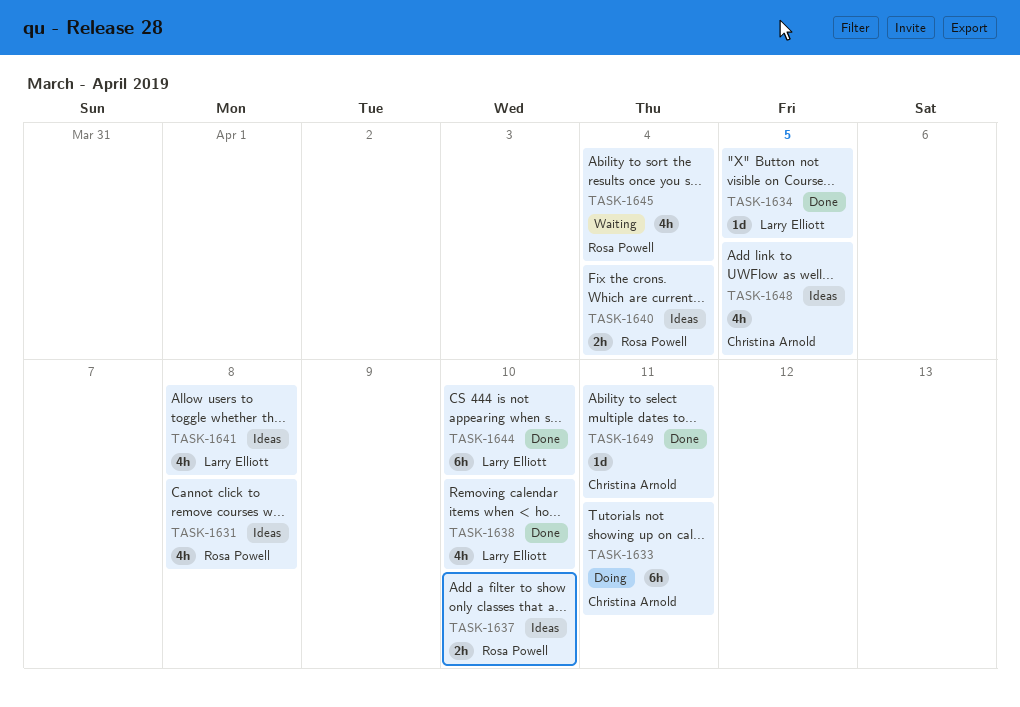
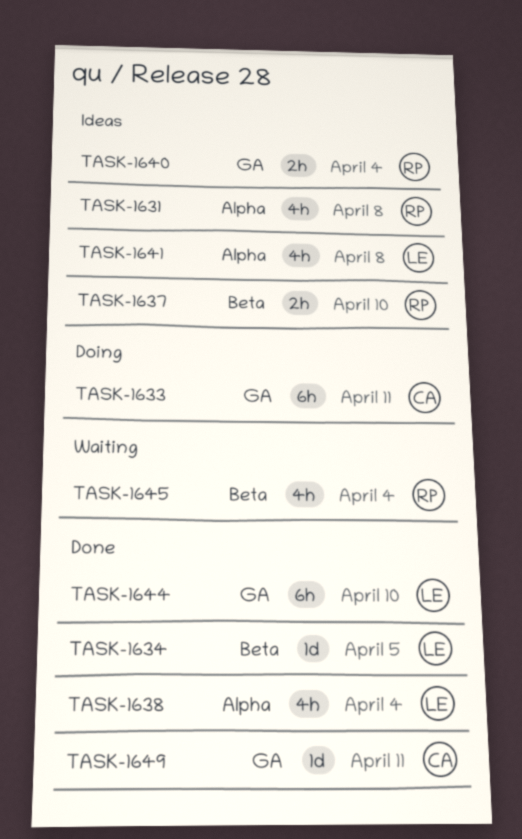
TASK-1638, due: Apr 10 -> Apr 4
TASK-1648: present -> none

